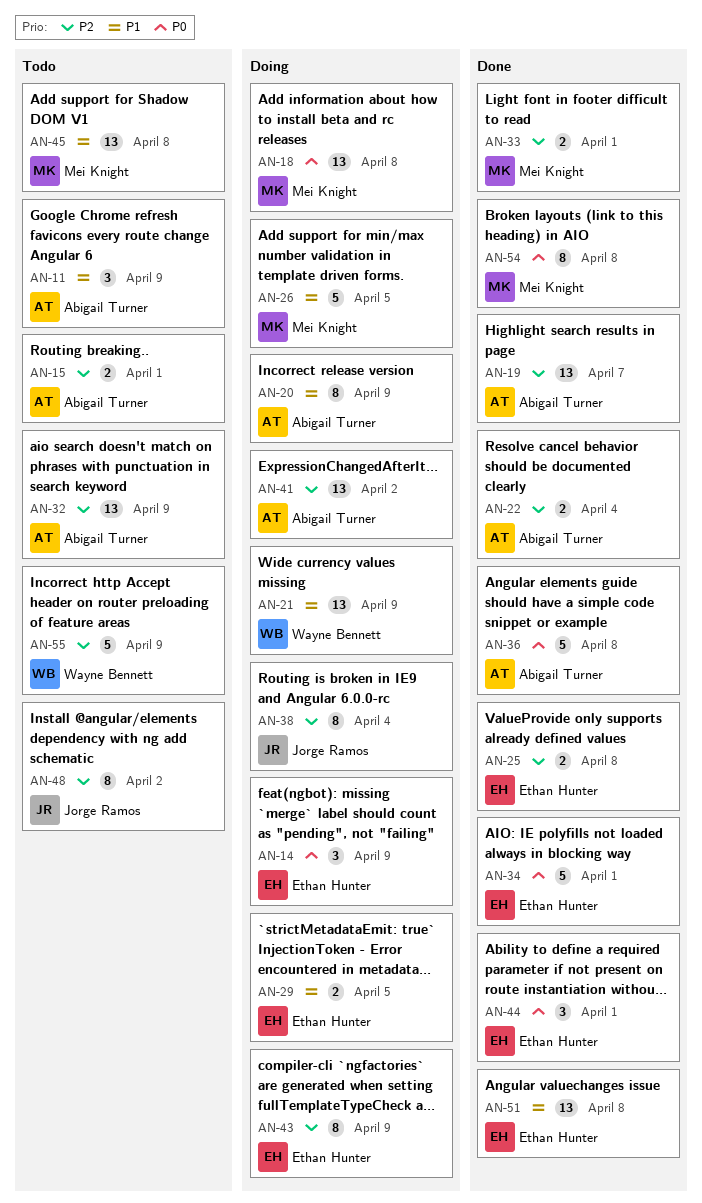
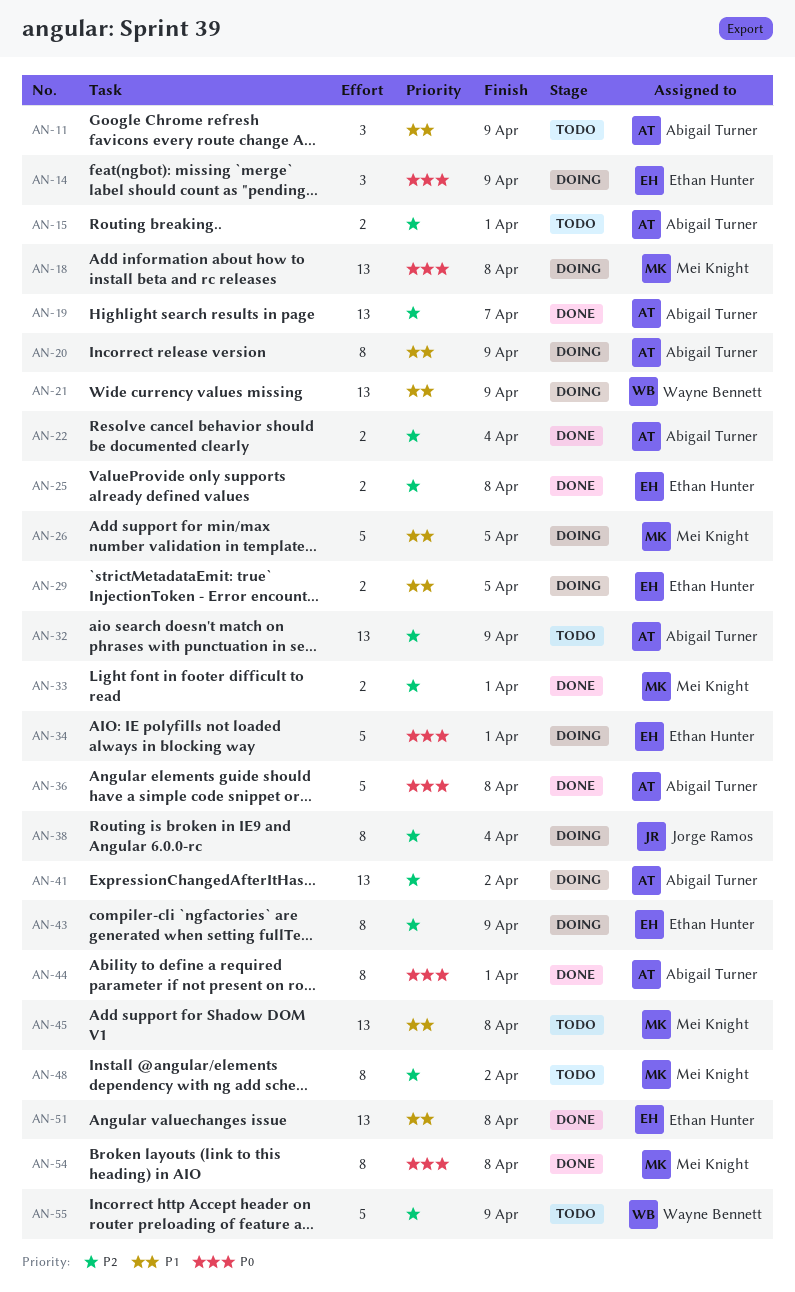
AN-34, status: Done -> Doing
AN-44, owner: Ethan Hunter -> Abigail Turner
AN-44, estimate: 3 -> 8
AN-48, owner: Jorge Ramos -> Mei Knight

